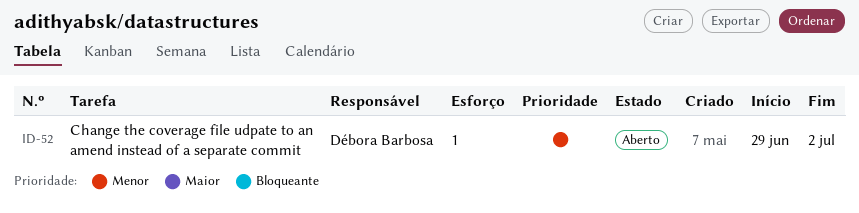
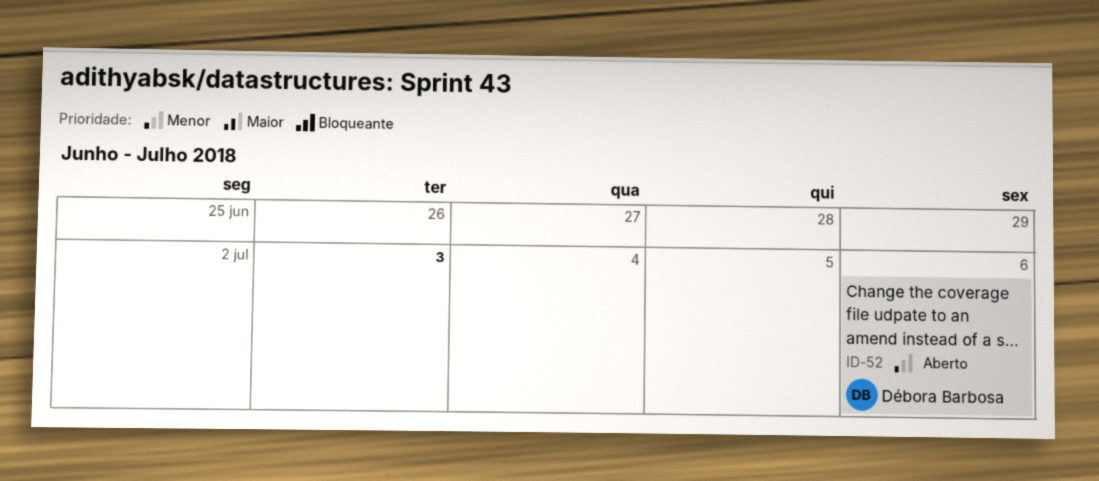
ID-52, due: Jul 2 -> Jul 6

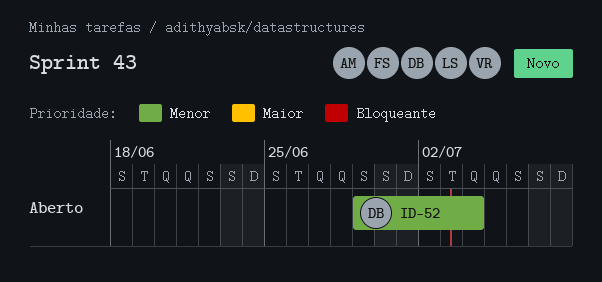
ID-52, due: Jul 6 -> Jul 4

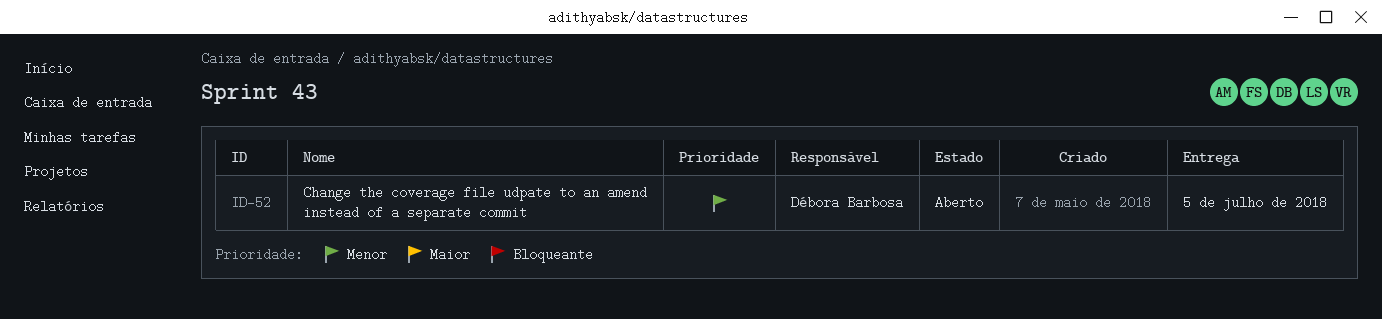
ID-52, due: Jul 4 -> Jul 5

